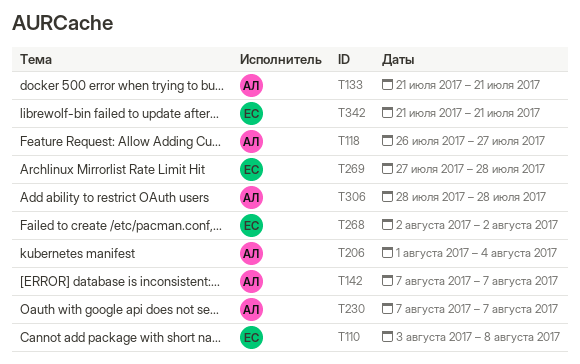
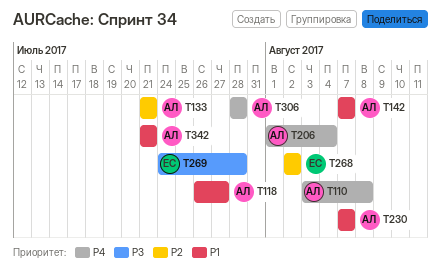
T110, owner: ЕС -> АЛ
T269, start: Jul 27 -> Jul 24
T342, owner: ЕС -> АЛ

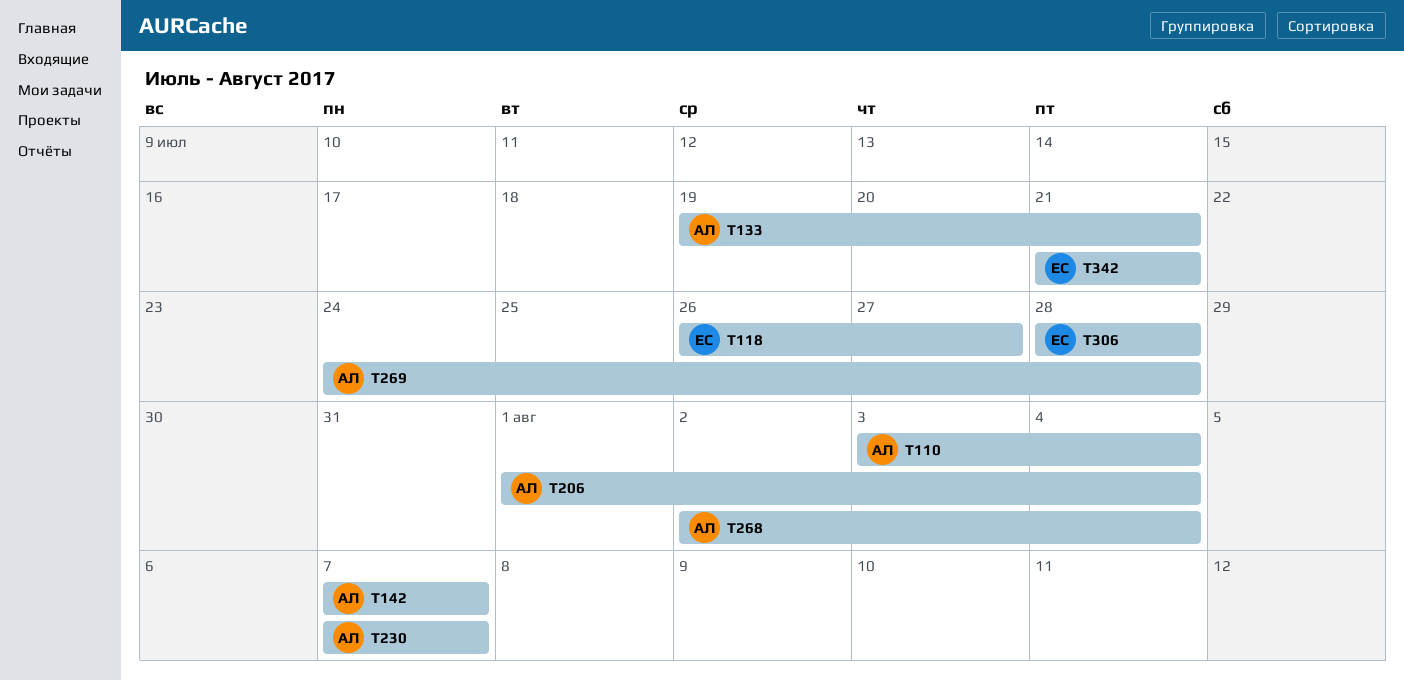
T110, due: Aug 8 -> Aug 4
T118, owner: АЛ -> ЕС
T133, start: Jul 21 -> Jul 19
T268, owner: ЕС -> АЛ
T268, due: Aug 2 -> Aug 4
T269, owner: ЕС -> АЛ
T306, owner: АЛ -> ЕС
T342, owner: АЛ -> ЕС

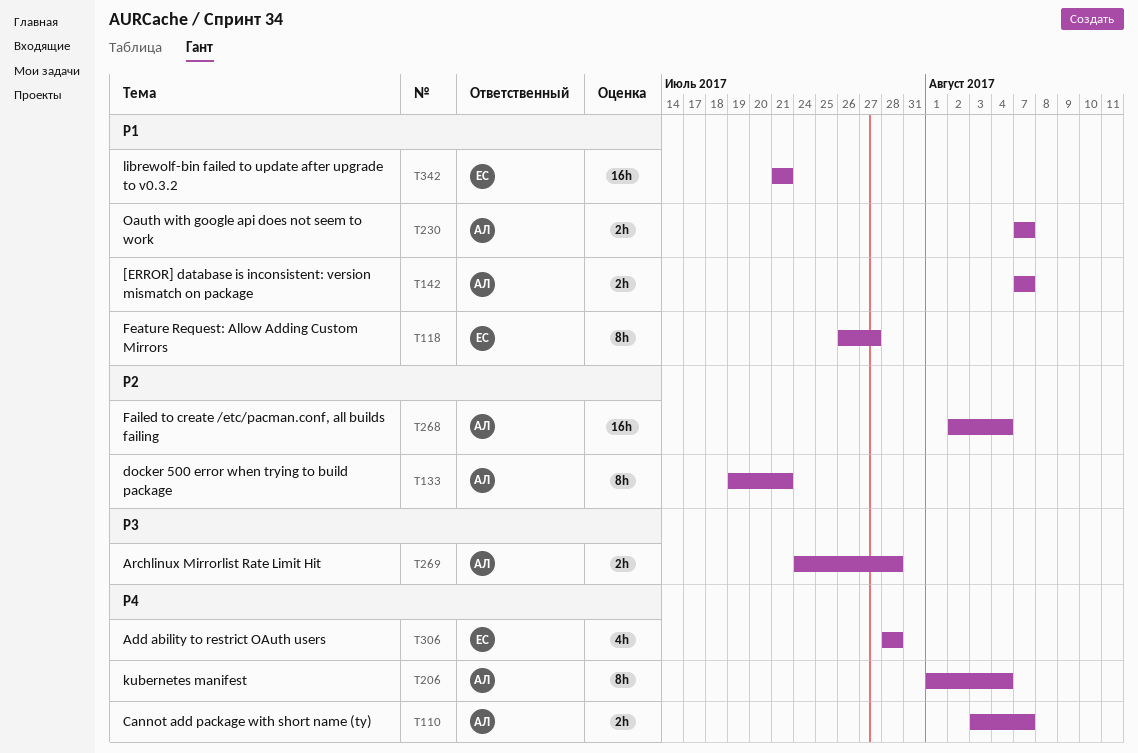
T110, due: Aug 4 -> Aug 7

